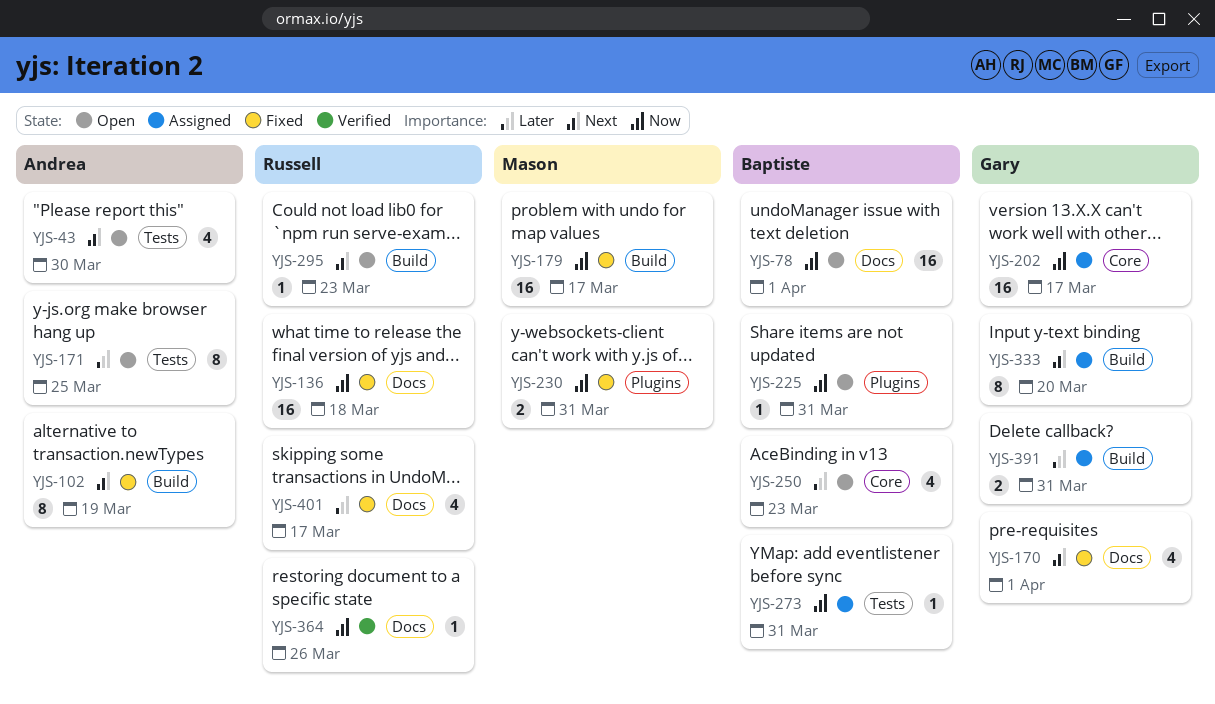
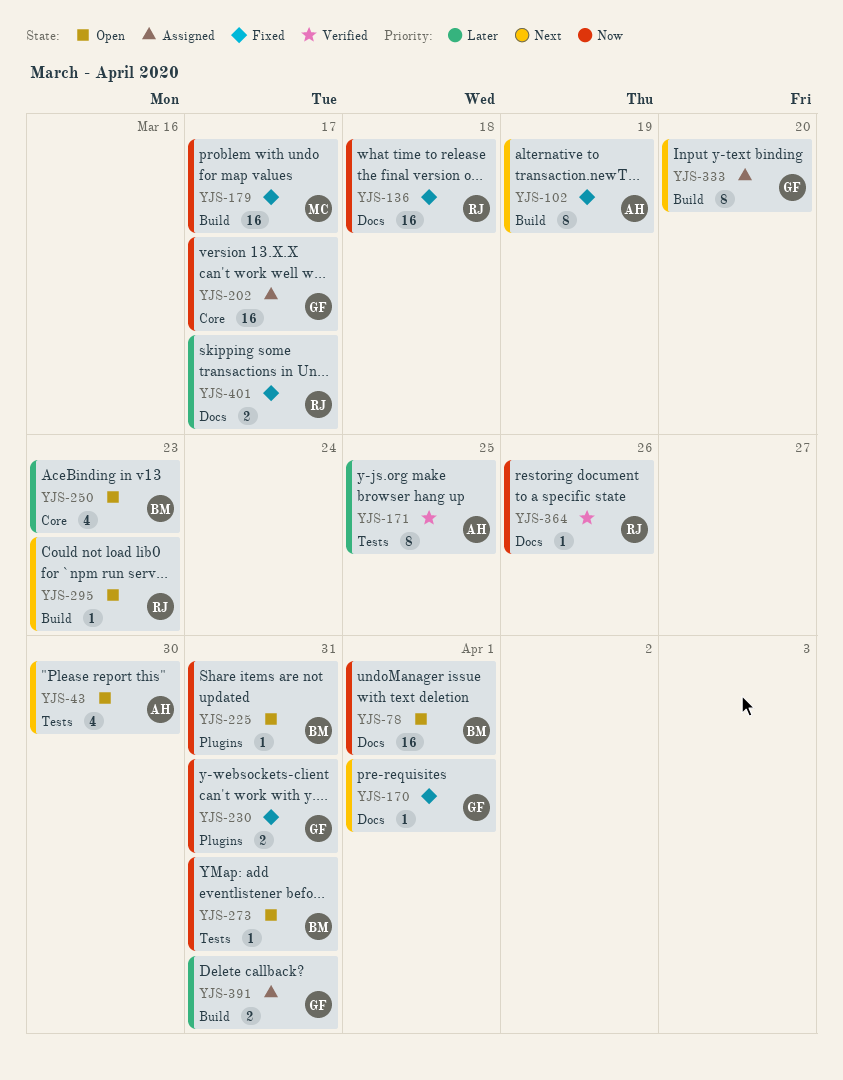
YJS-170, estimate: 4 -> 1
YJS-171, status: Open -> Verified
YJS-230, owner: Mason -> Gary
YJS-273, status: Assigned -> Open
YJS-401, estimate: 4 -> 2

